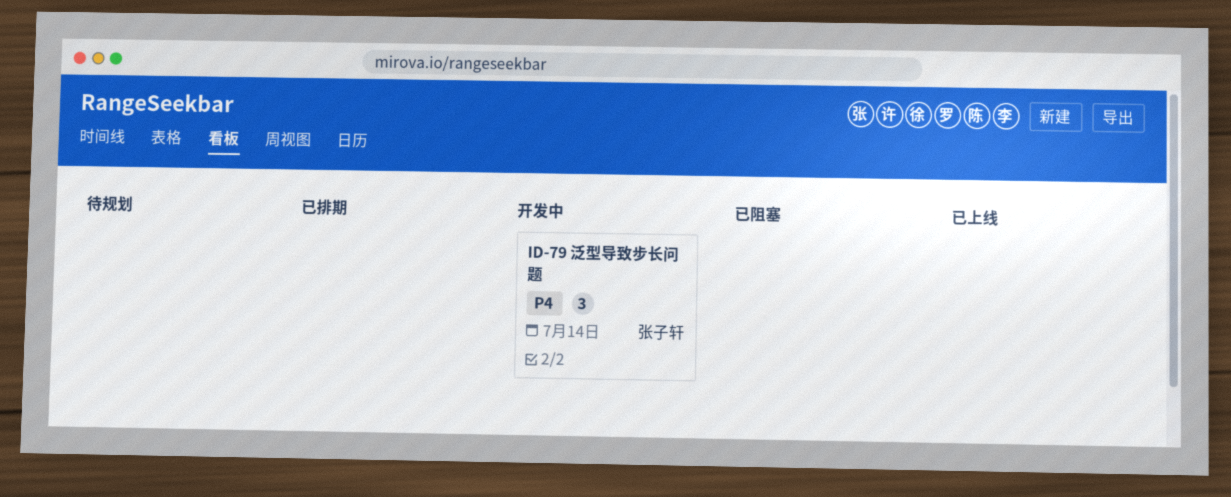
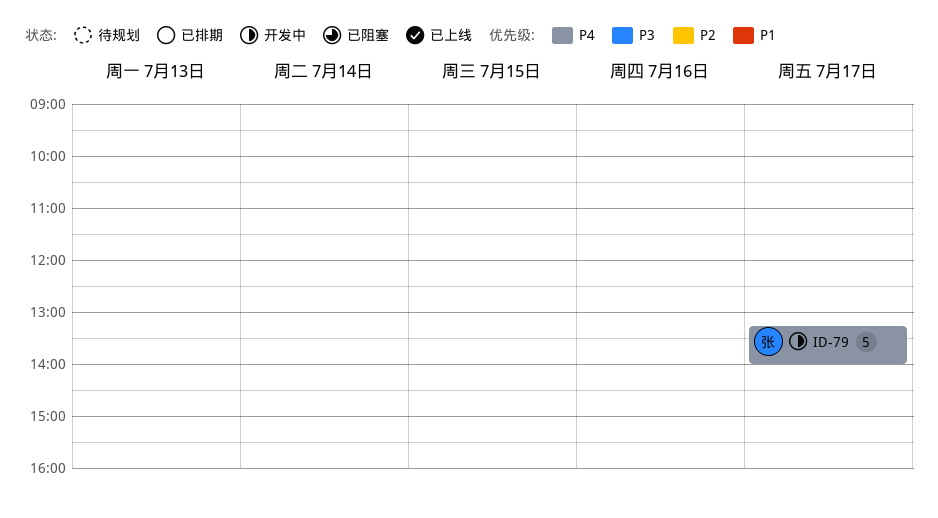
ID-79, estimate: 3 -> 5
ID-79, day: Jul 14 -> Jul 17

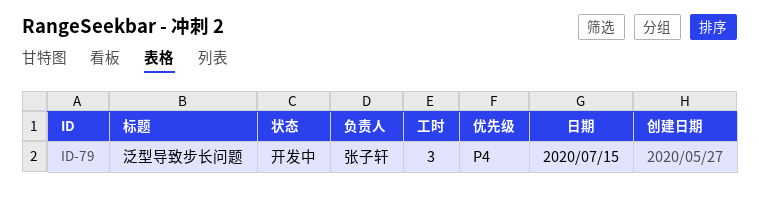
ID-79, estimate: 5 -> 3
ID-79, day: Jul 17 -> Jul 15

